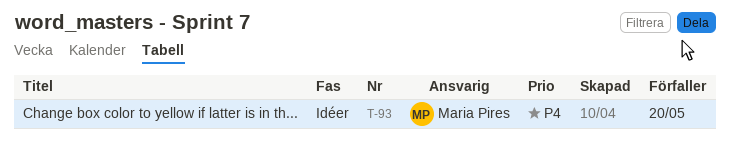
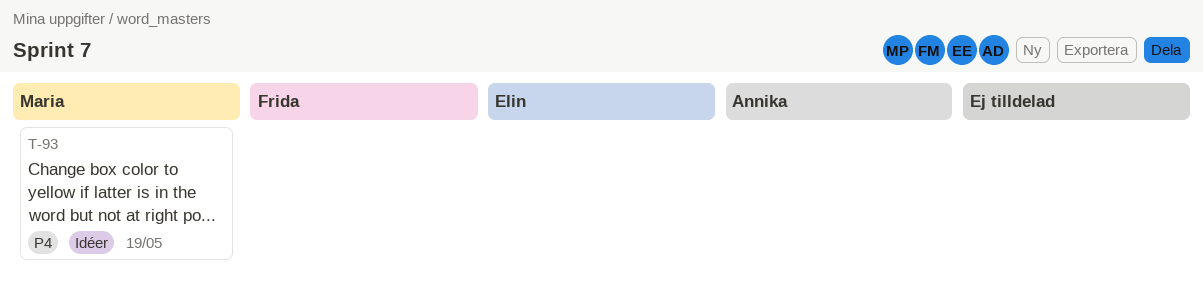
T-93, due: May 20 -> May 19

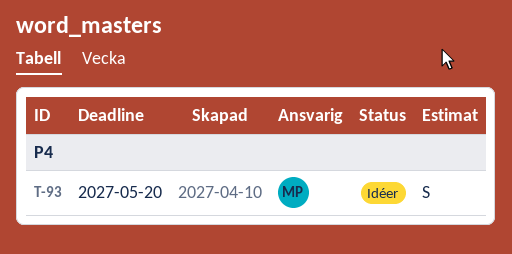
T-93, due: May 19 -> May 20

